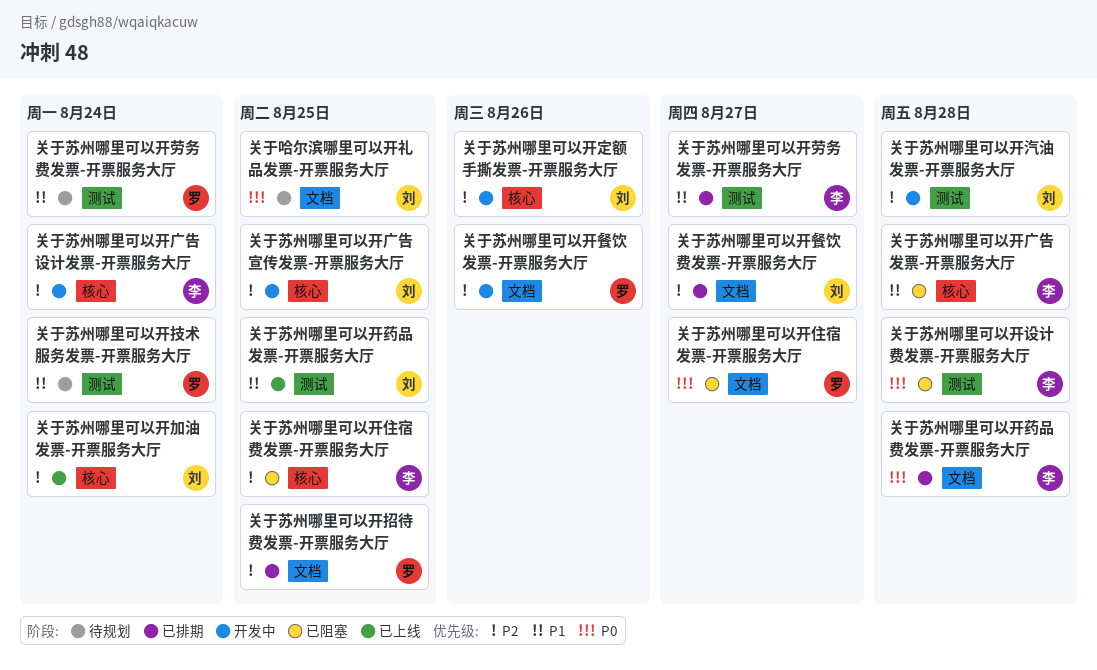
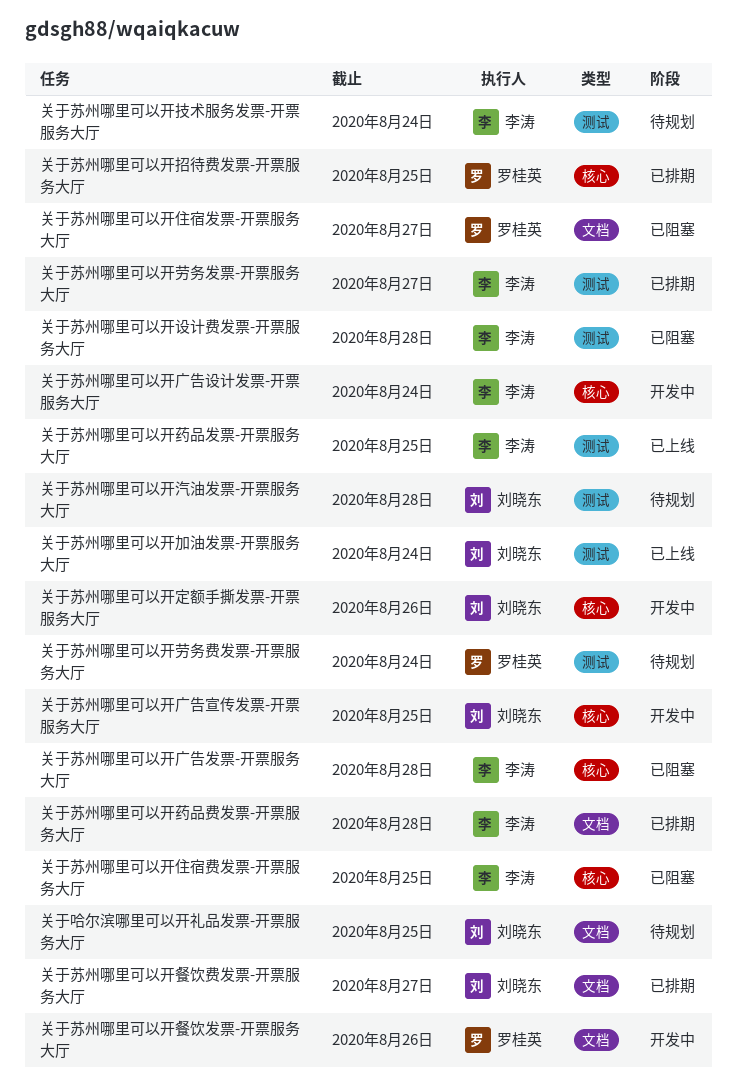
关于苏州哪里可以开加油发票-开票服务大厅, label: 核心 -> 测试
关于苏州哪里可以开技术服务发票-开票服务大厅, owner: 罗桂英 -> 李涛
关于苏州哪里可以开招待费发票-开票服务大厅, label: 文档 -> 核心
关于苏州哪里可以开汽油发票-开票服务大厅, status: 开发中 -> 待规划
关于苏州哪里可以开药品发票-开票服务大厅, owner: 刘晓东 -> 李涛

